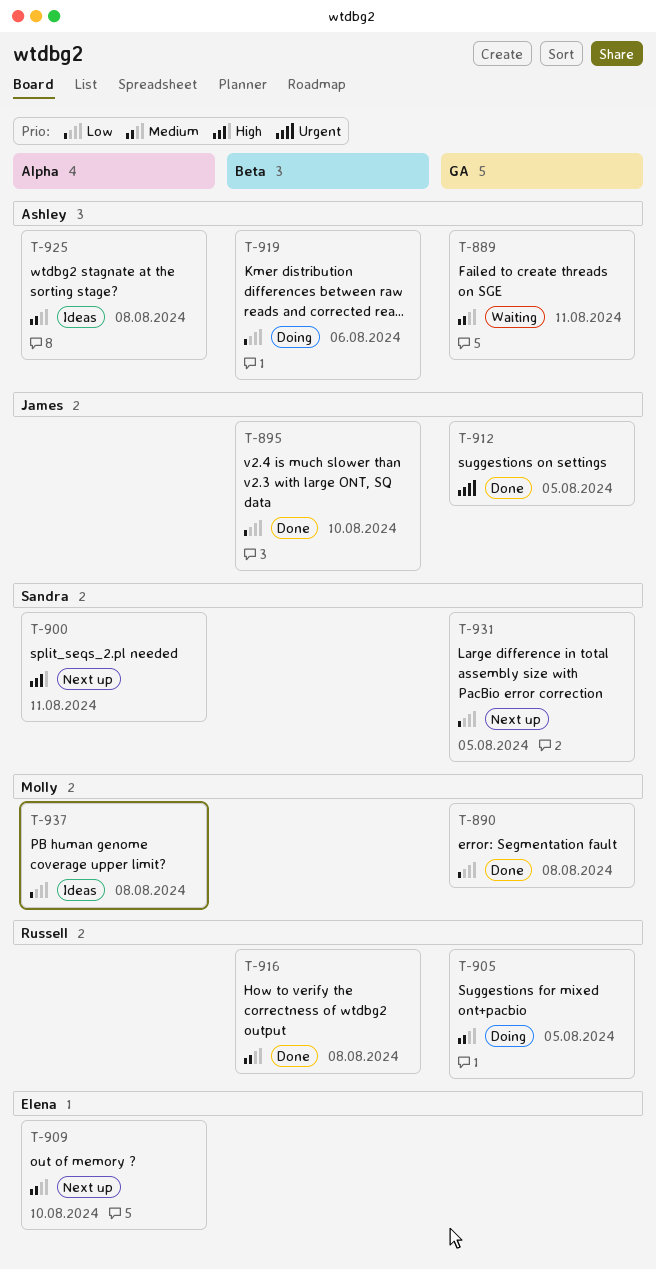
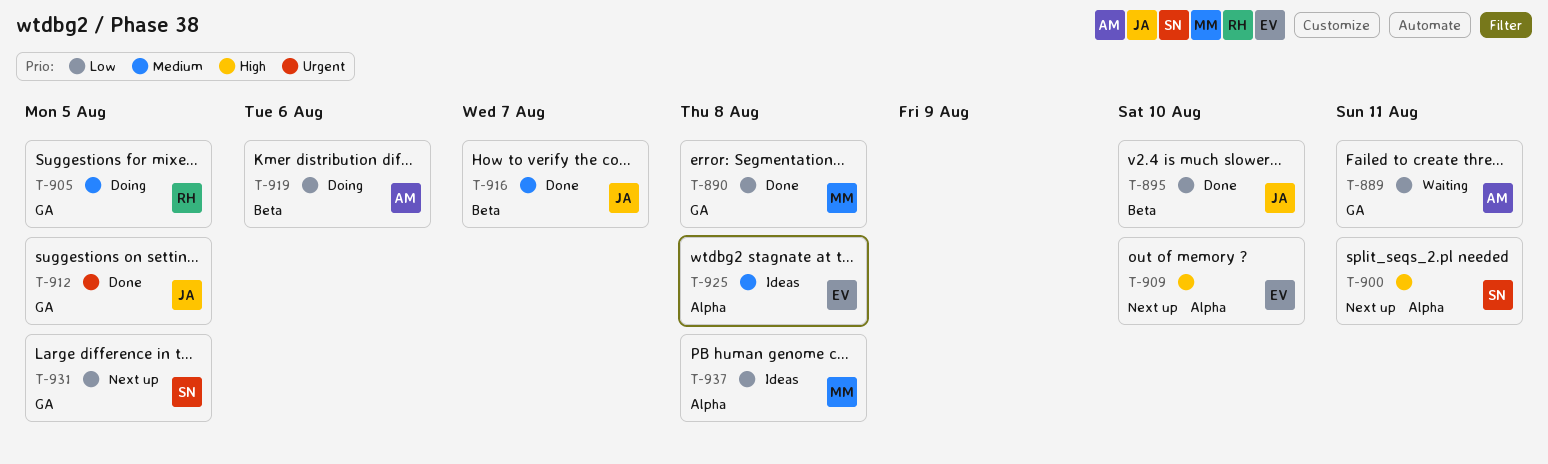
T-889, priority: Medium -> Low
T-909, priority: Medium -> High
T-916, owner: Russell -> James
T-916, due: Aug 8 -> Aug 7
T-925, owner: Ashley -> Elena

